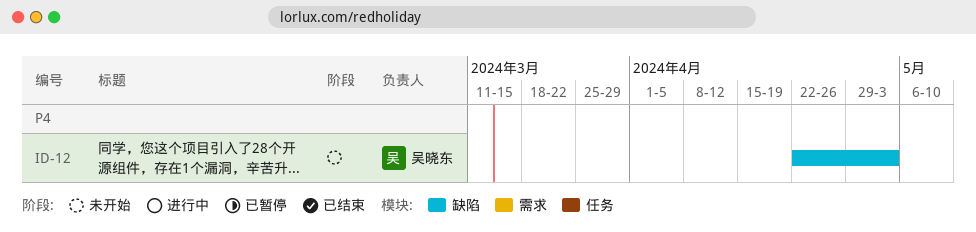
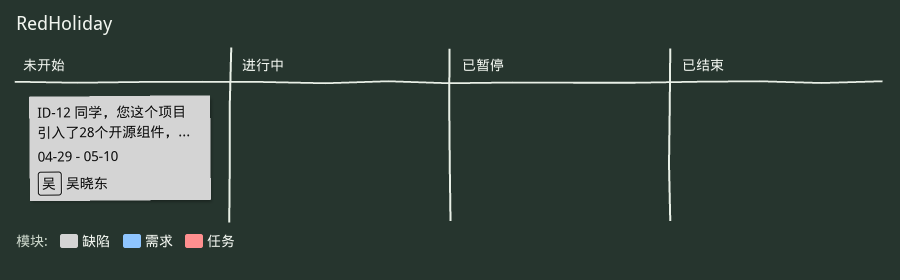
ID-12, start: Apr 22 -> Apr 29
ID-12, due: May 3 -> May 10

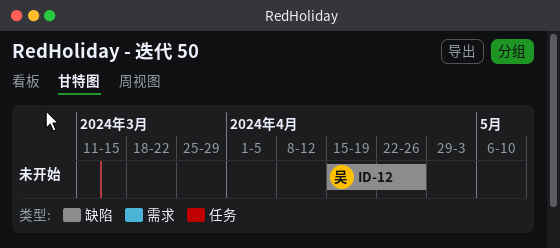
ID-12, start: Apr 29 -> Apr 15
ID-12, due: May 10 -> Apr 26

